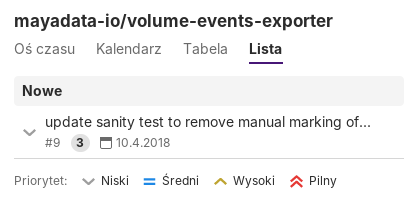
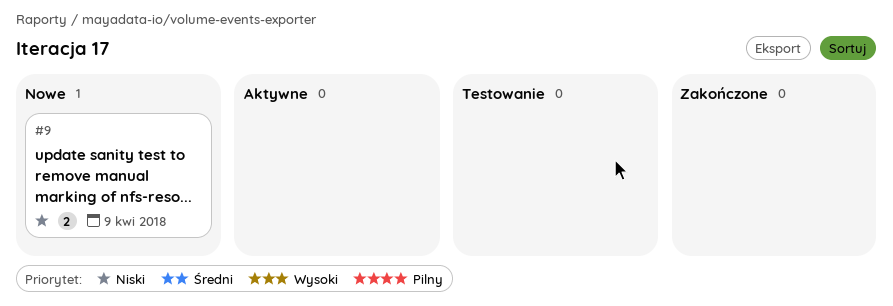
#9, estimate: 3 -> 2
#9, due: Apr 10 -> Apr 9

